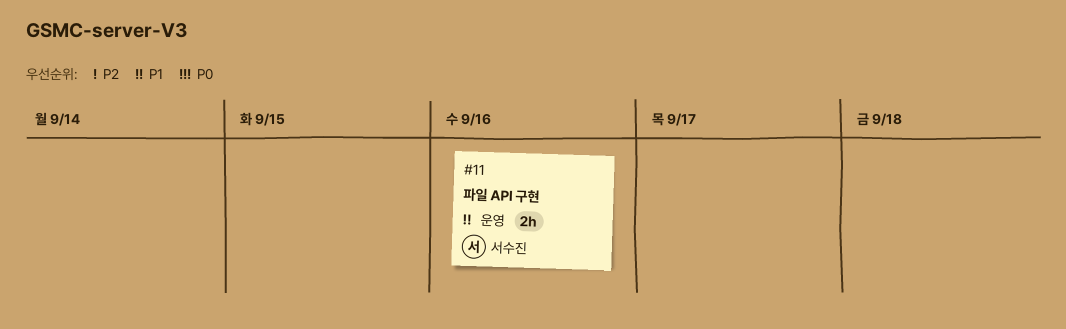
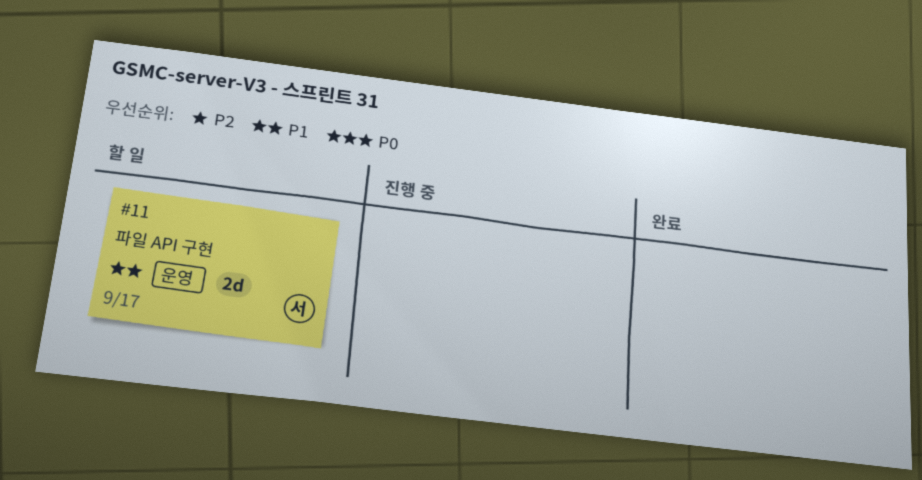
#11, estimate: 2h -> 2d
#11, due: Sep 16 -> Sep 17

